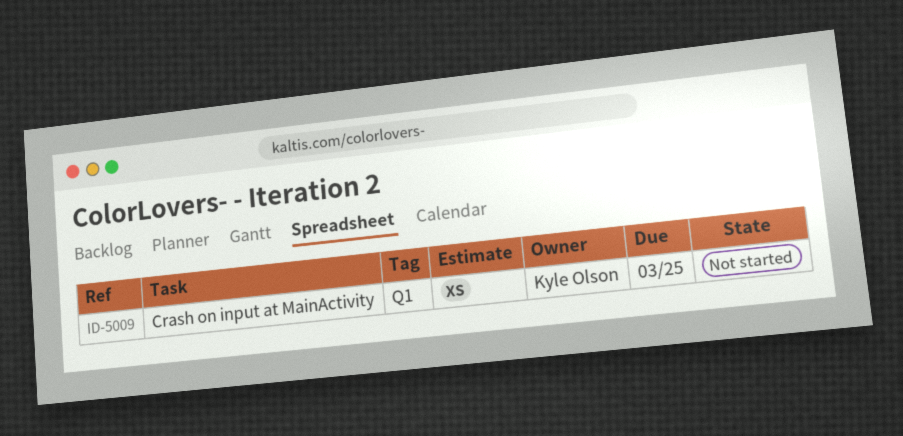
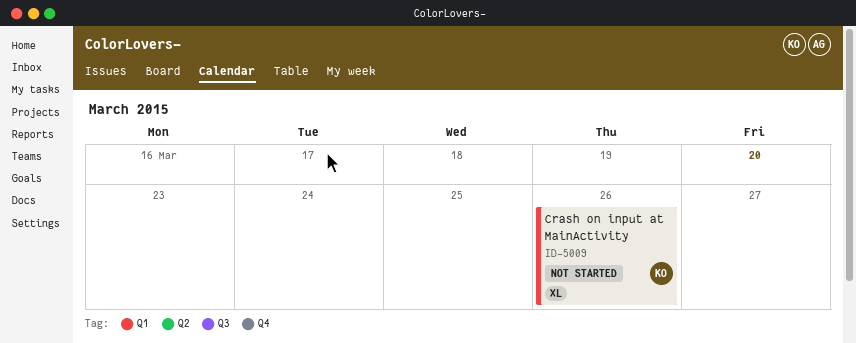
ID-5009, estimate: XS -> XL
ID-5009, due: Mar 25 -> Mar 26

